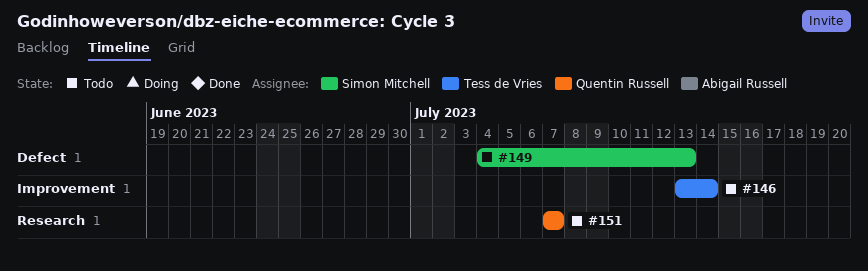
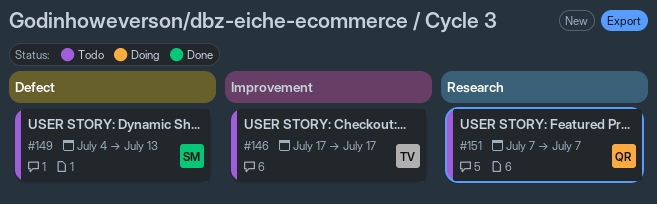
#146, start: Jul 13 -> Jul 17
#146, due: Jul 14 -> Jul 17

